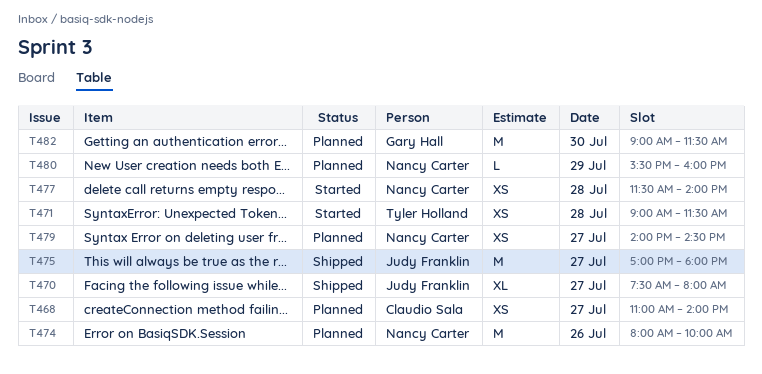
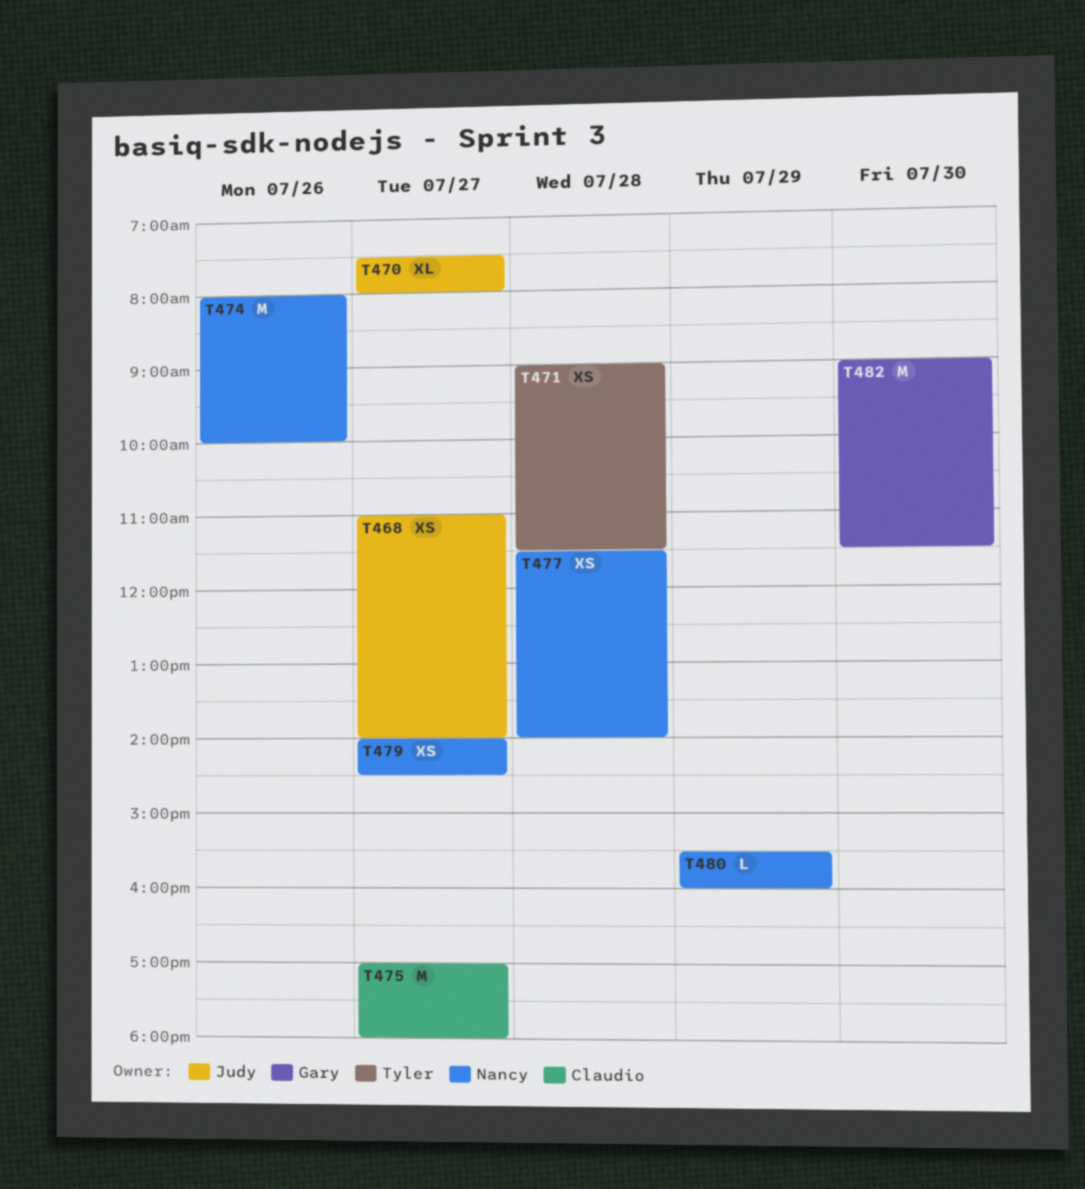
T468, owner: Claudio Sala -> Judy Franklin
T475, owner: Judy Franklin -> Claudio Sala

